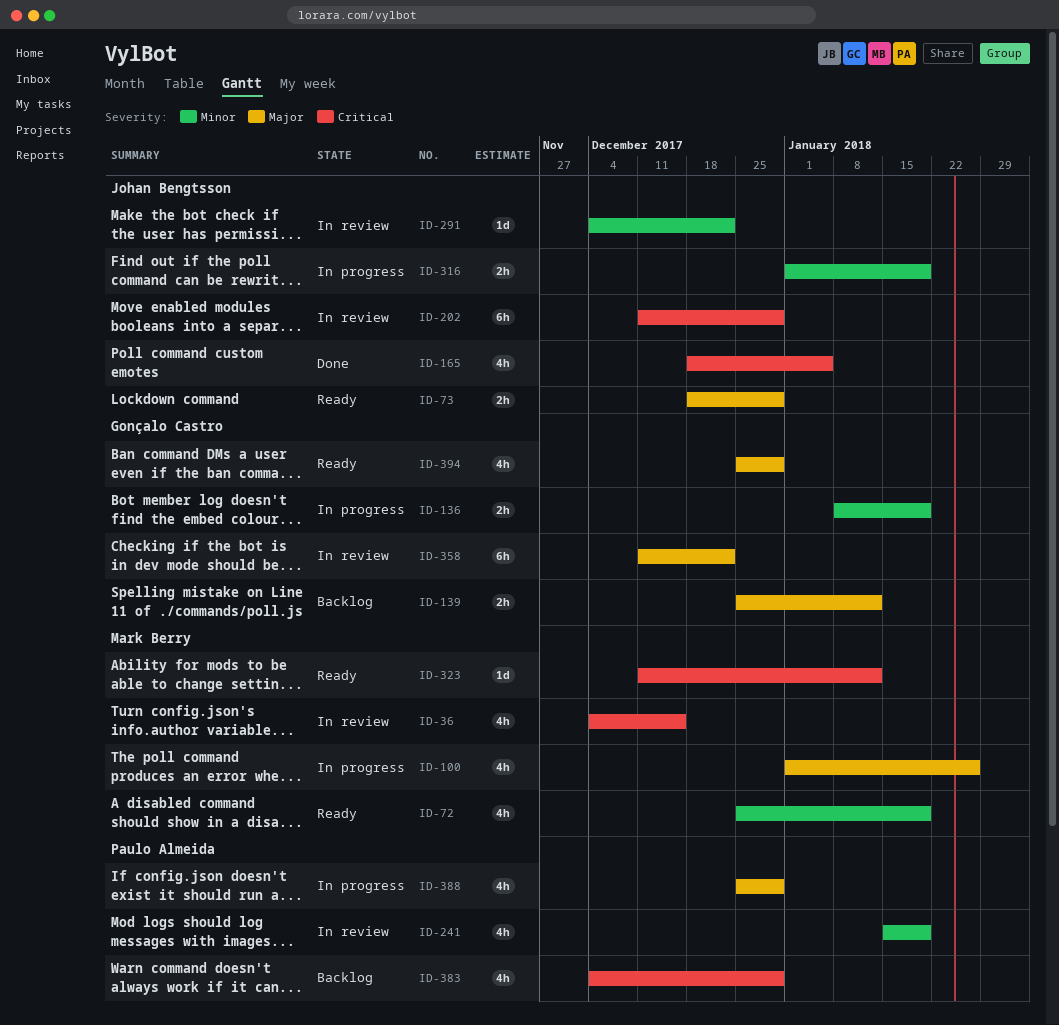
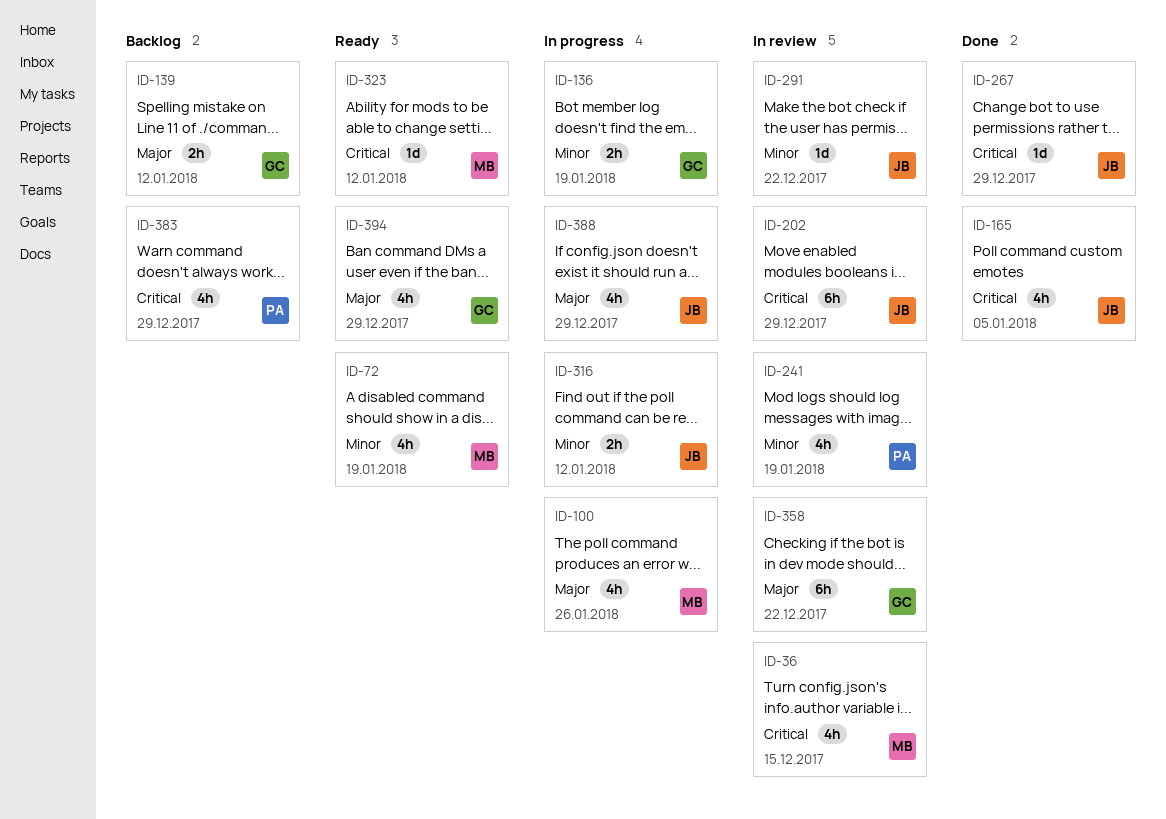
ID-73: present -> none
ID-267: none -> present
ID-316, due: Jan 19 -> Jan 12
ID-388, owner: Paulo Almeida -> Johan Bengtsson

